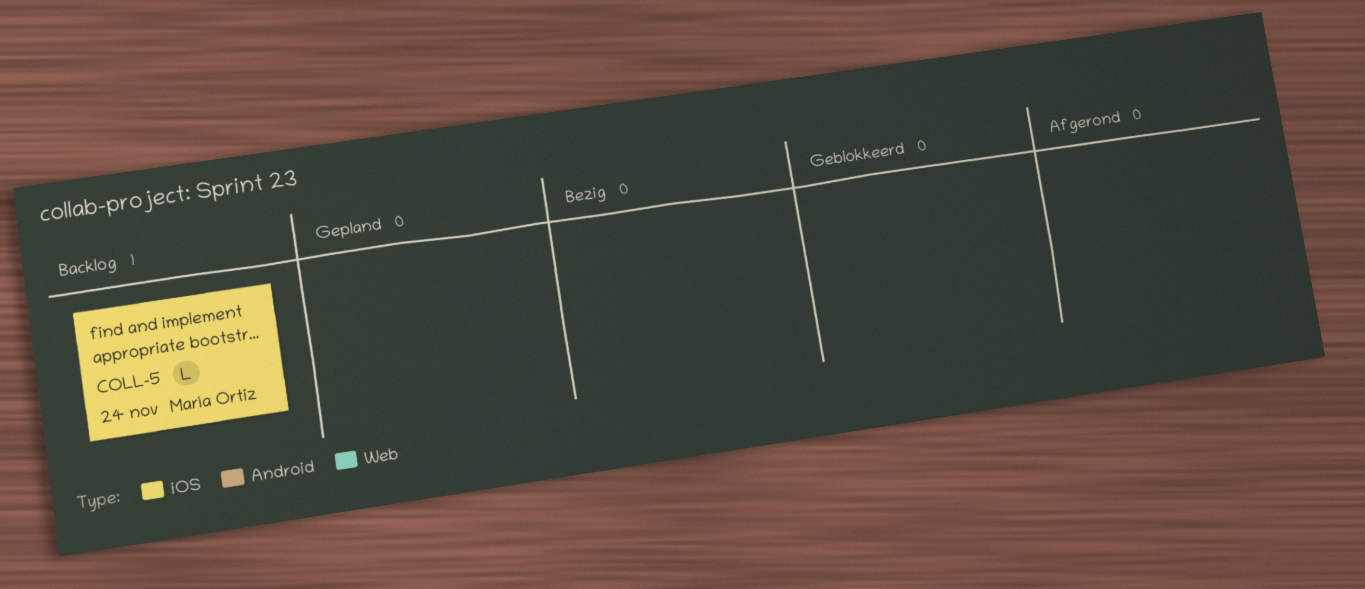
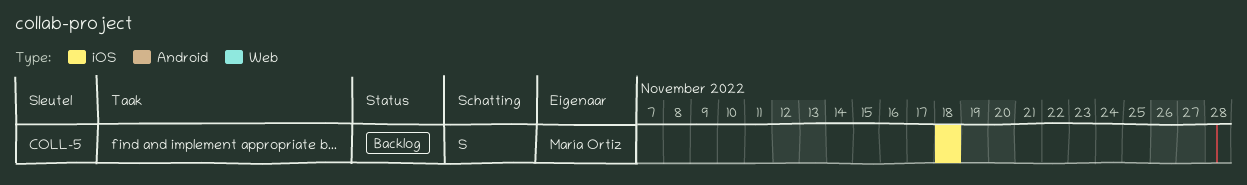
COLL-5, estimate: L -> S
COLL-5, due: Nov 24 -> Nov 18

